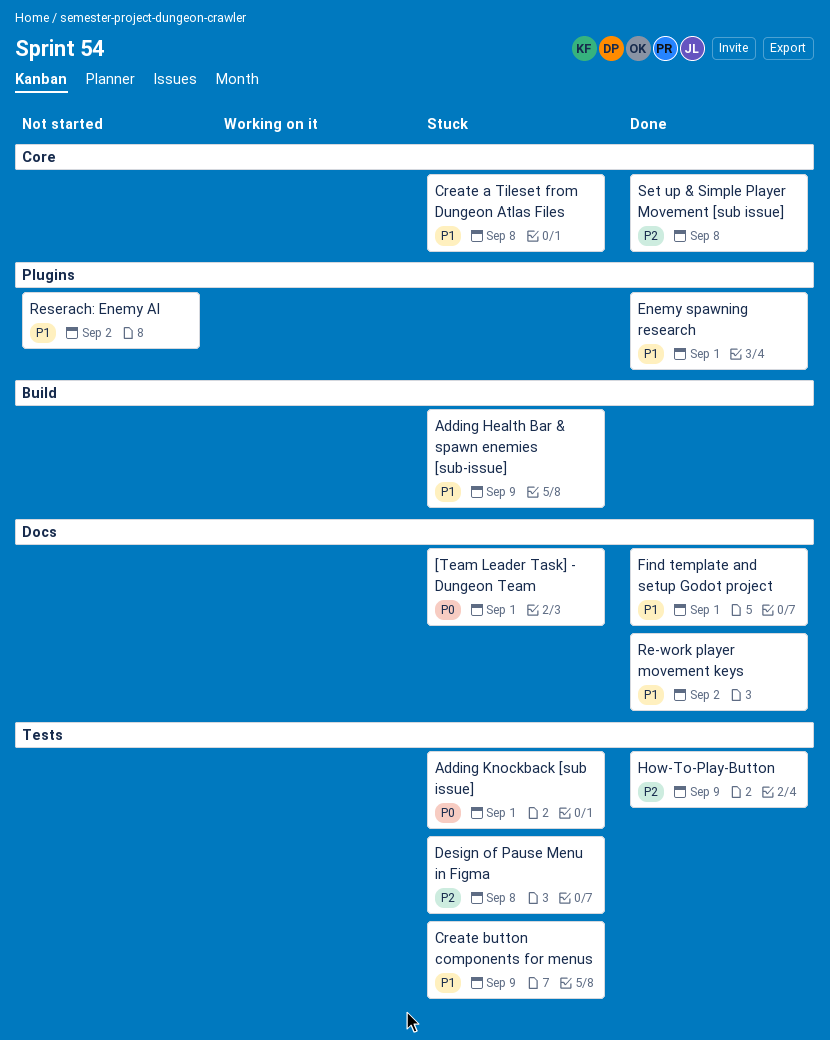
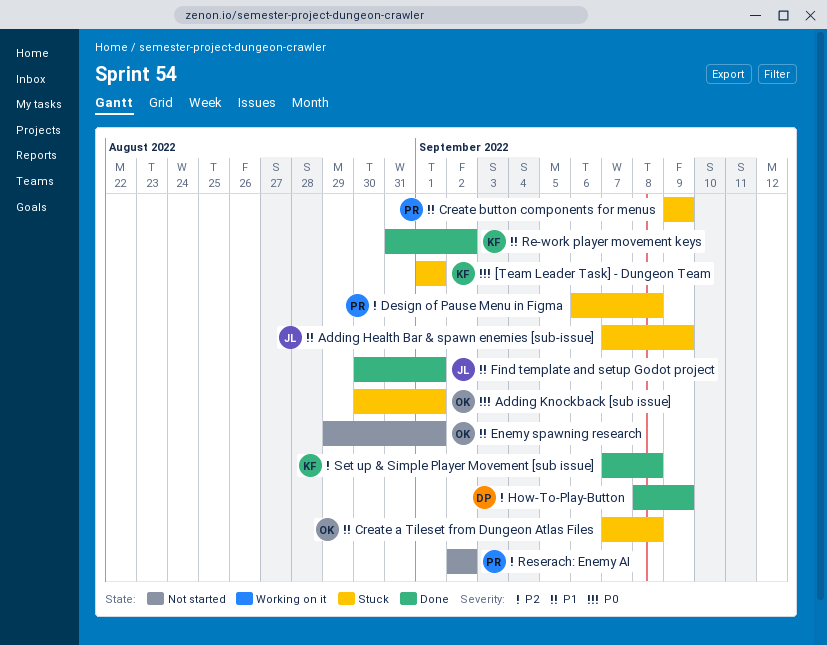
Enemy spawning research, status: Done -> Not started
Reserach: Enemy AI, priority: P1 -> P2

